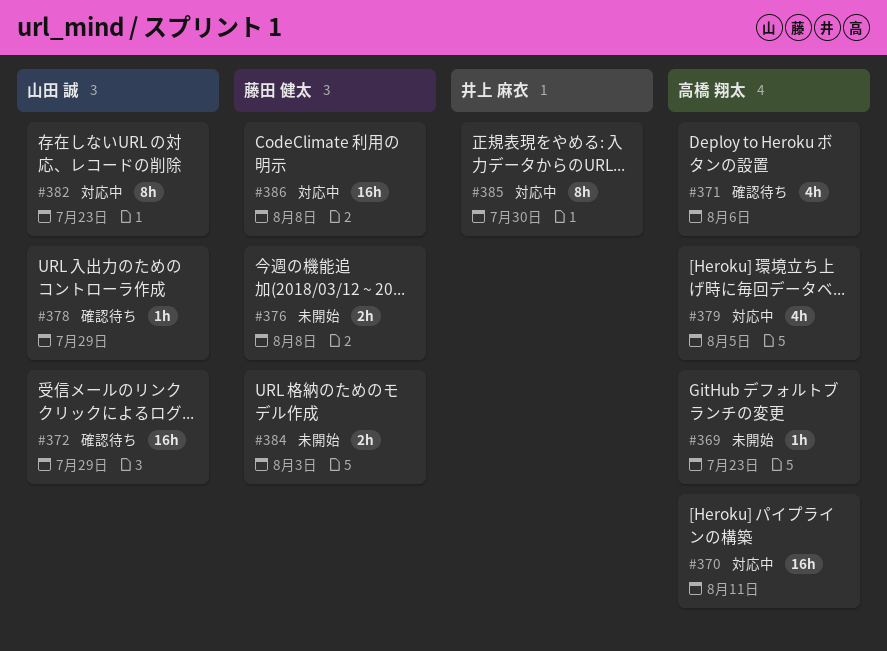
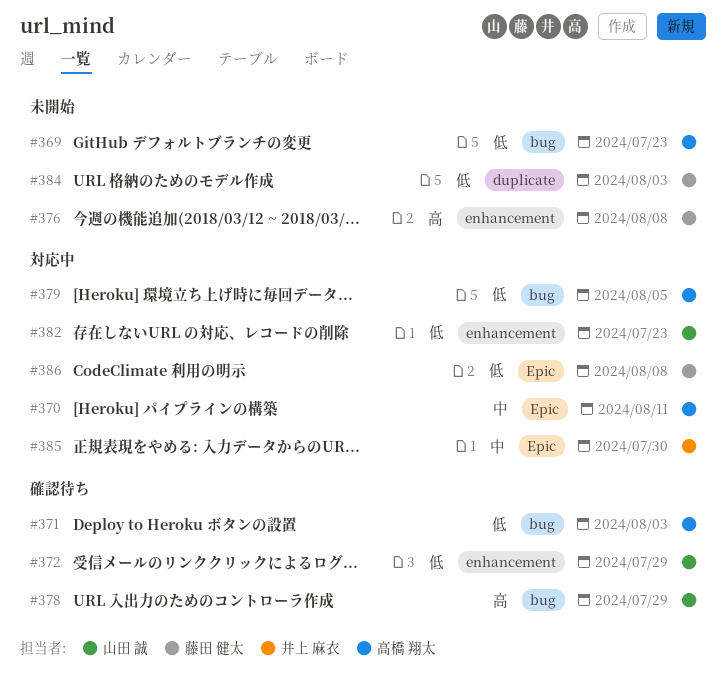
#371, due: Aug 6 -> Aug 3

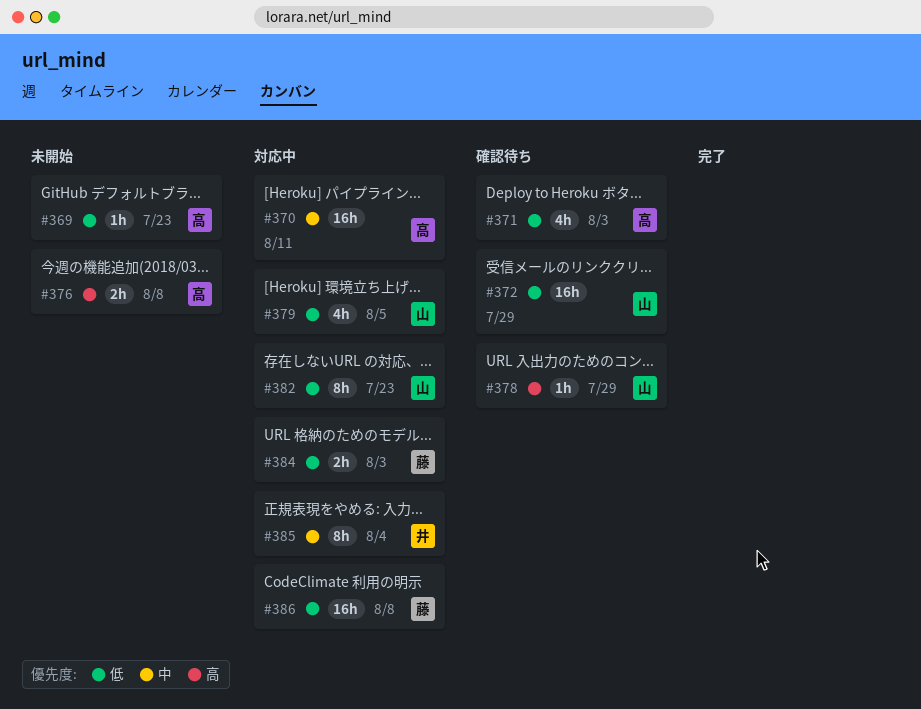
#376, owner: 藤田 健太 -> 高橋 翔太
#379, owner: 高橋 翔太 -> 山田 誠
#384, status: 未開始 -> 対応中
#385, due: Jul 30 -> Aug 4

